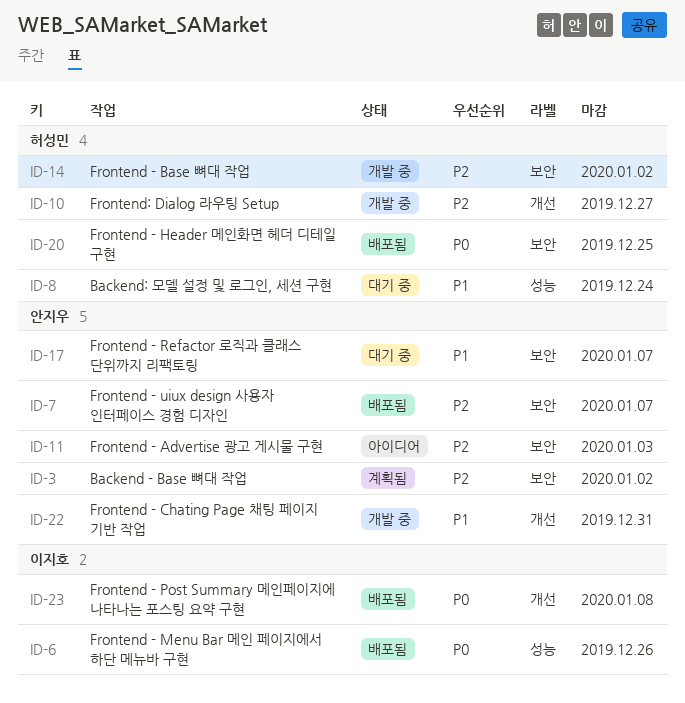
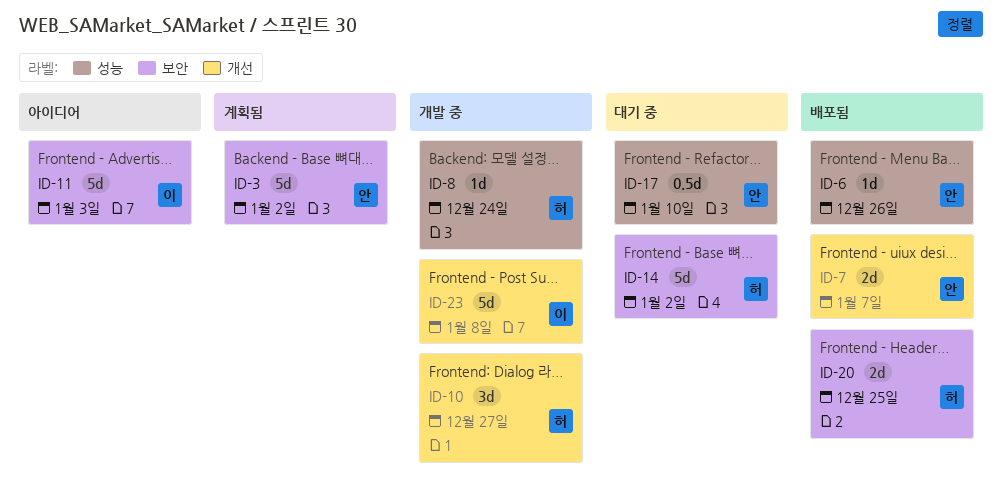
ID-6, owner: 이지호 -> 안지우
ID-7, label: 보안 -> 개선
ID-8, status: 대기 중 -> 개발 중
ID-11, owner: 안지우 -> 이지호
ID-14, status: 개발 중 -> 대기 중
ID-17, label: 보안 -> 성능
ID-17, due: Jan 7 -> Jan 10
ID-22: present -> none
ID-23, status: 배포됨 -> 개발 중

